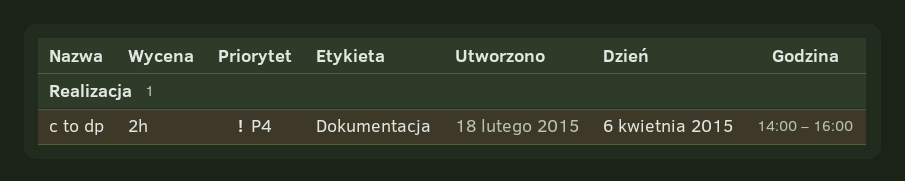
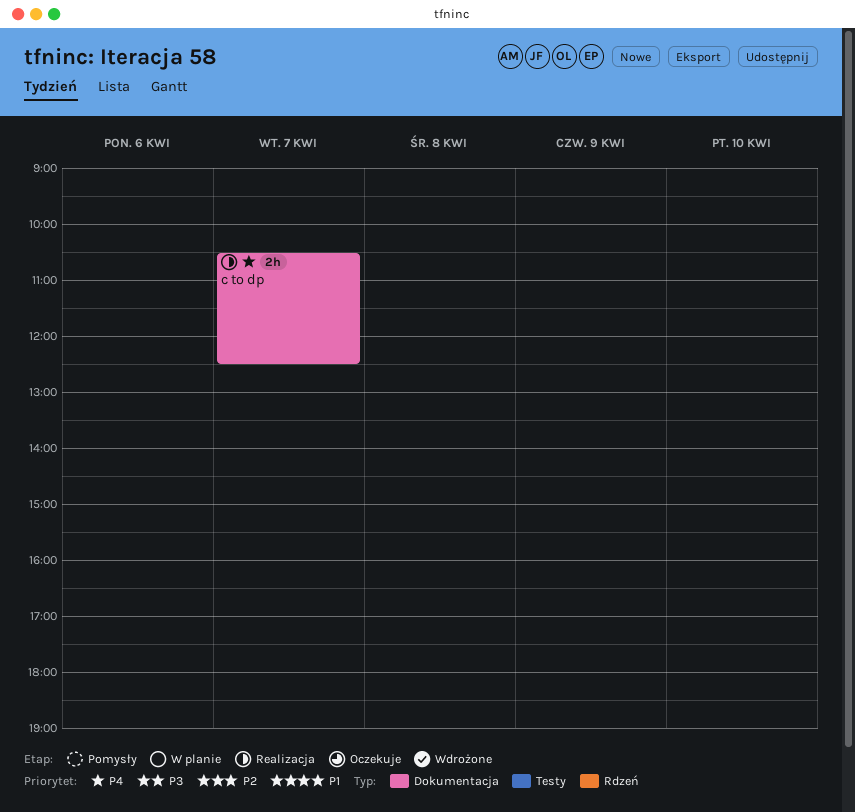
c to dp, day: Apr 6 -> Apr 7
c to dp, begins: 14:00 -> 10:30
c to dp, ends: 16:00 -> 12:30

